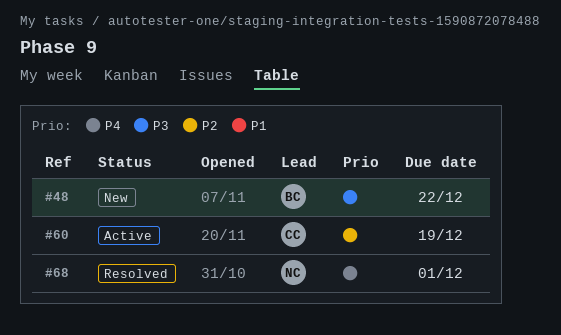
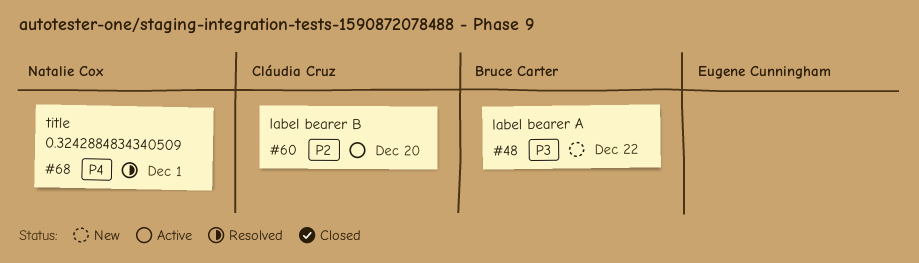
#60, due: Dec 19 -> Dec 20

